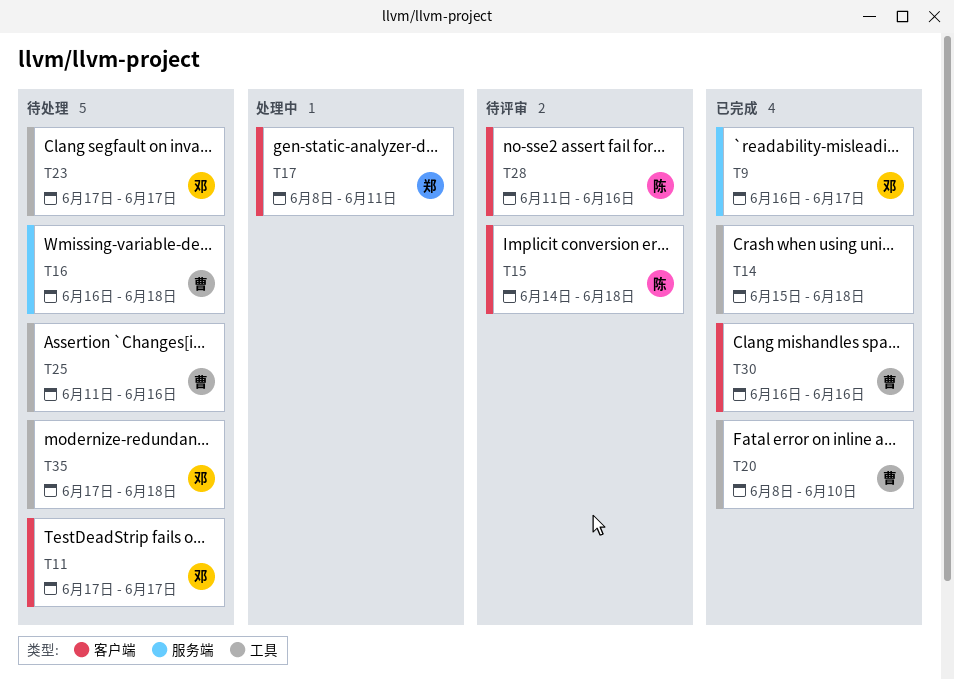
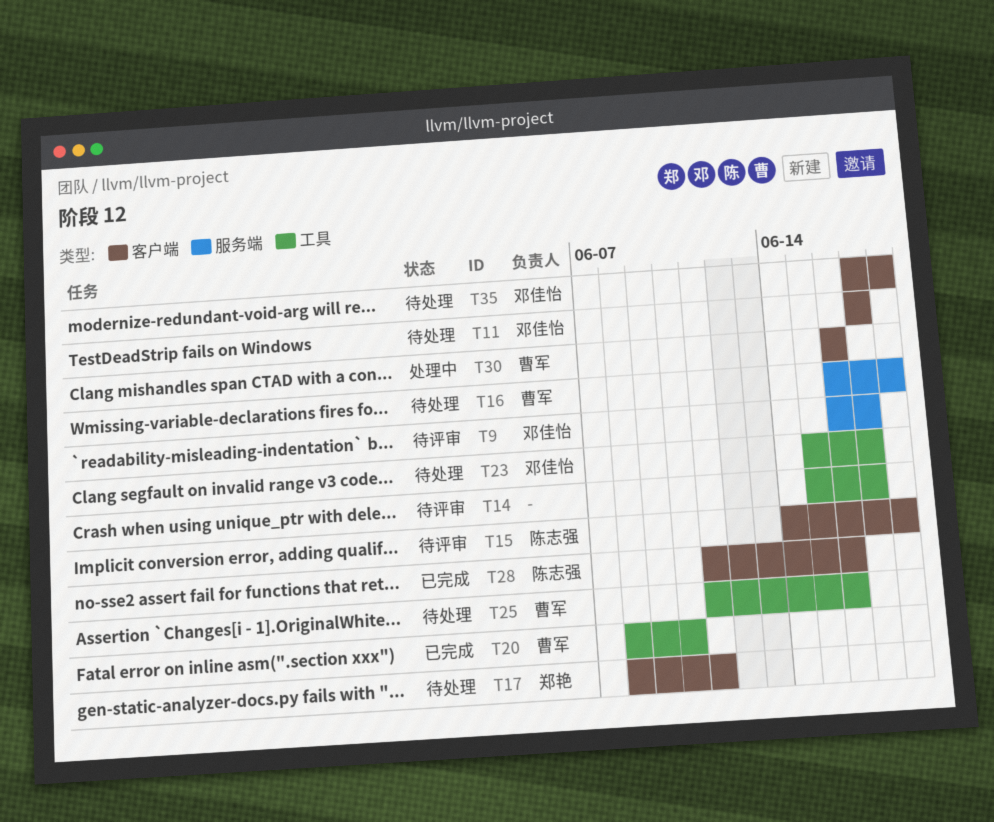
T9, status: 已完成 -> 待评审
T14, status: 已完成 -> 待评审
T14, due: Jun 18 -> Jun 17
T17, status: 处理中 -> 待处理
T23, start: Jun 17 -> Jun 15
T28, status: 待评审 -> 已完成
T30, status: 已完成 -> 处理中
T35, label: 工具 -> 客户端

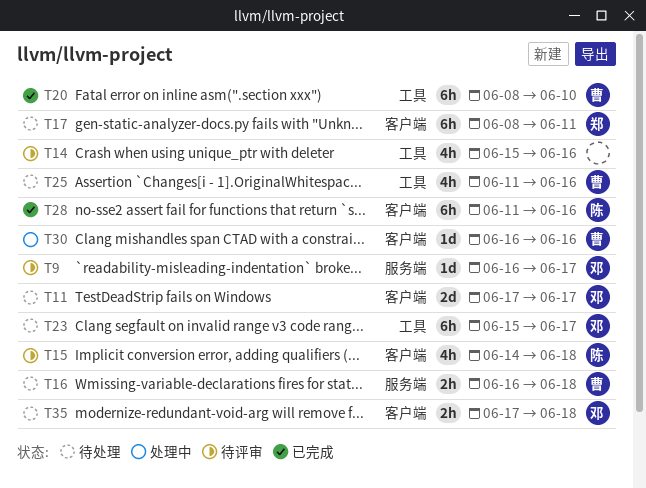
T14, due: Jun 17 -> Jun 16

